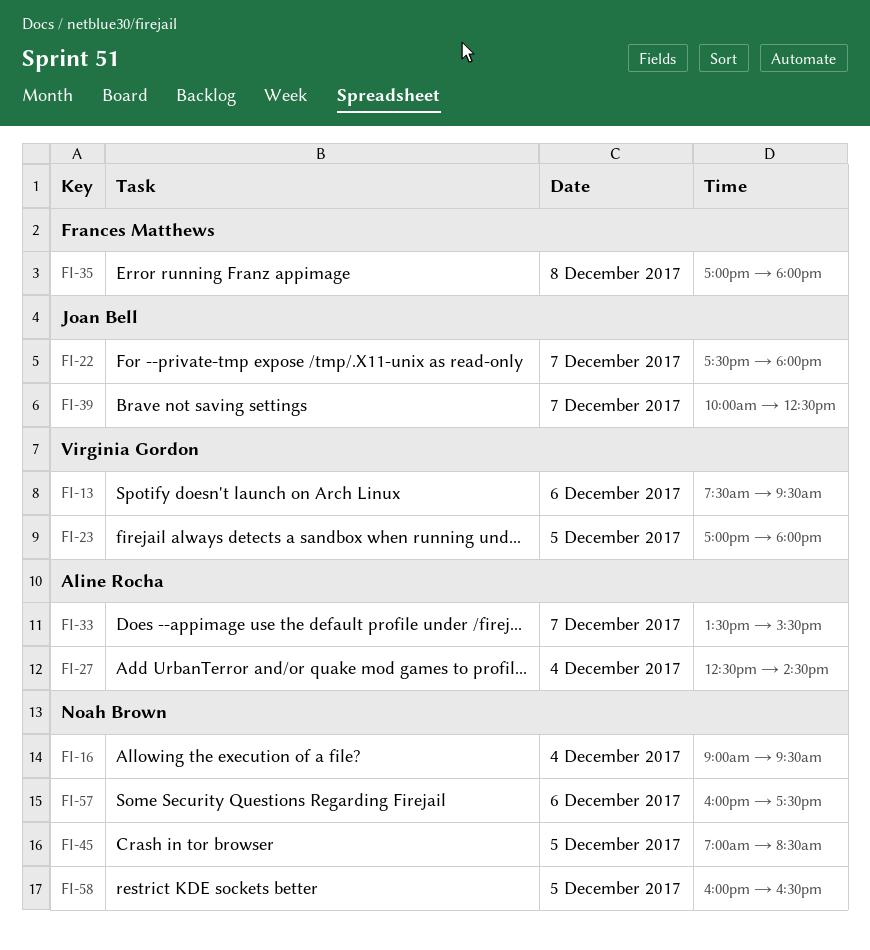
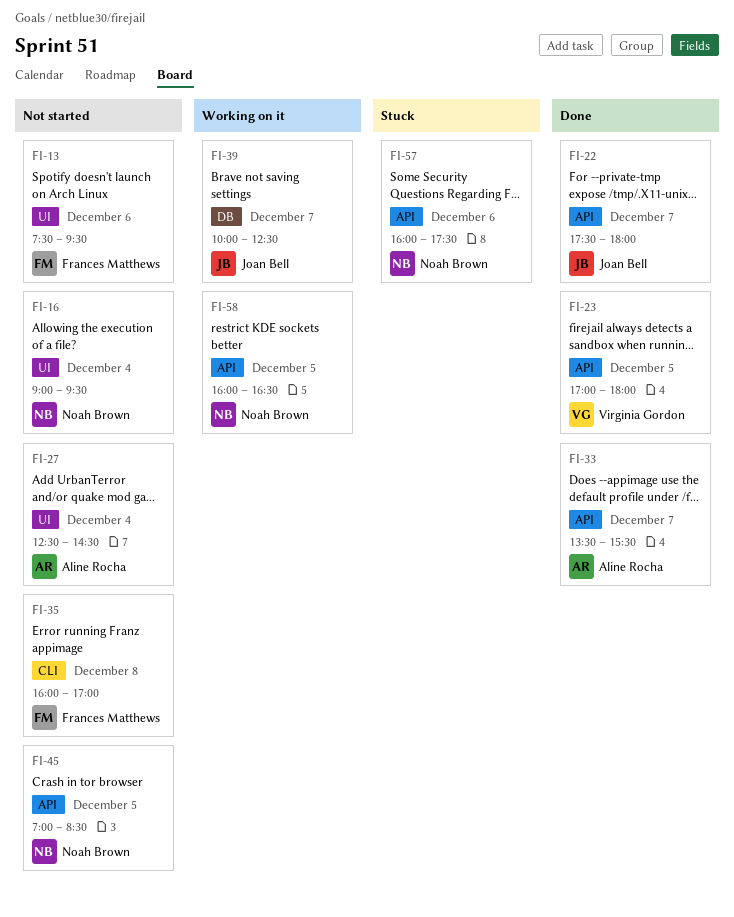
FI-13, owner: Virginia Gordon -> Frances Matthews
FI-35, begins: 17:00 -> 16:00
FI-35, ends: 18:00 -> 17:00

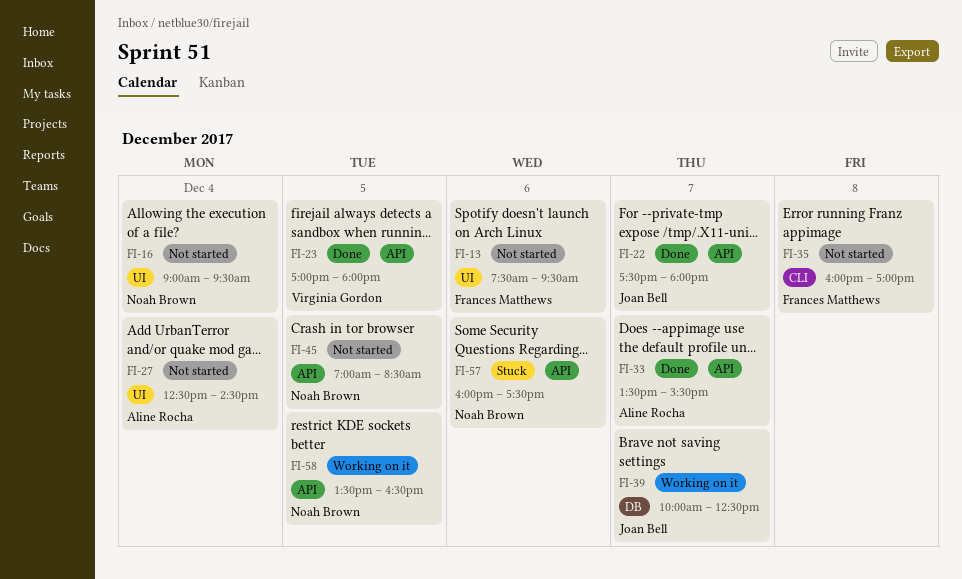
FI-58, begins: 16:00 -> 13:30

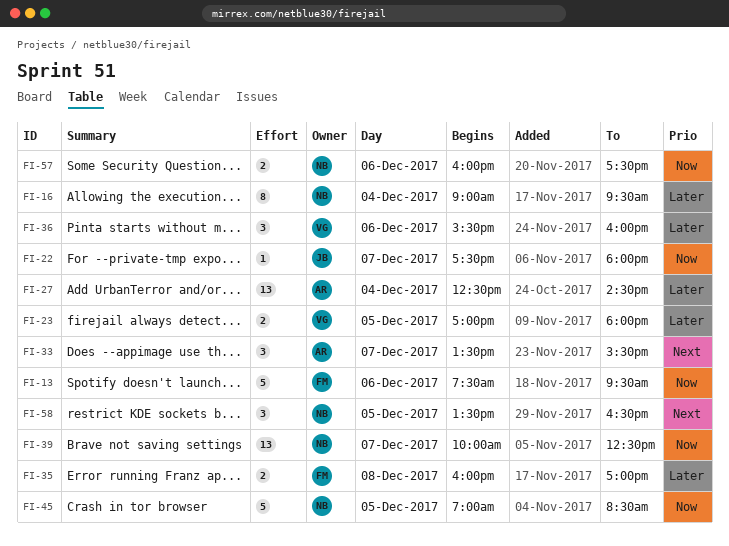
FI-36: none -> present
FI-39, owner: Joan Bell -> Noah Brown

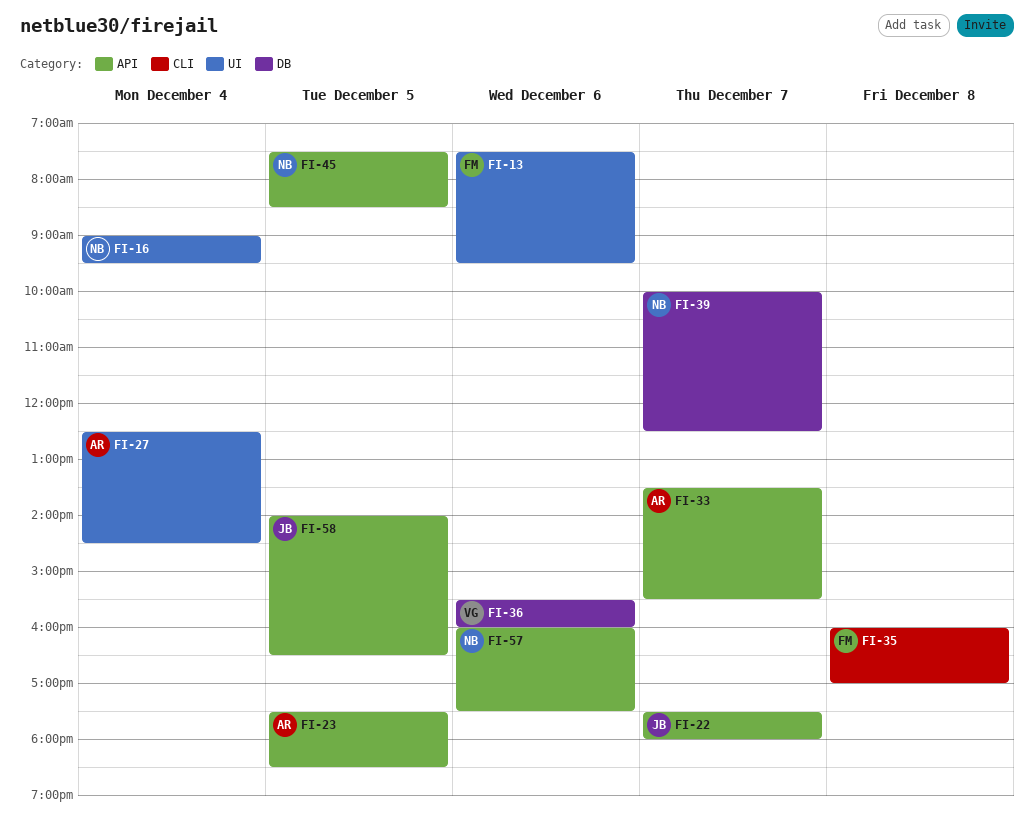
FI-23, owner: VG -> AR
FI-23, begins: 17:00 -> 17:30
FI-23, ends: 18:00 -> 18:30
FI-45, begins: 07:00 -> 07:30
FI-58, owner: NB -> JB
FI-58, begins: 13:30 -> 14:00

